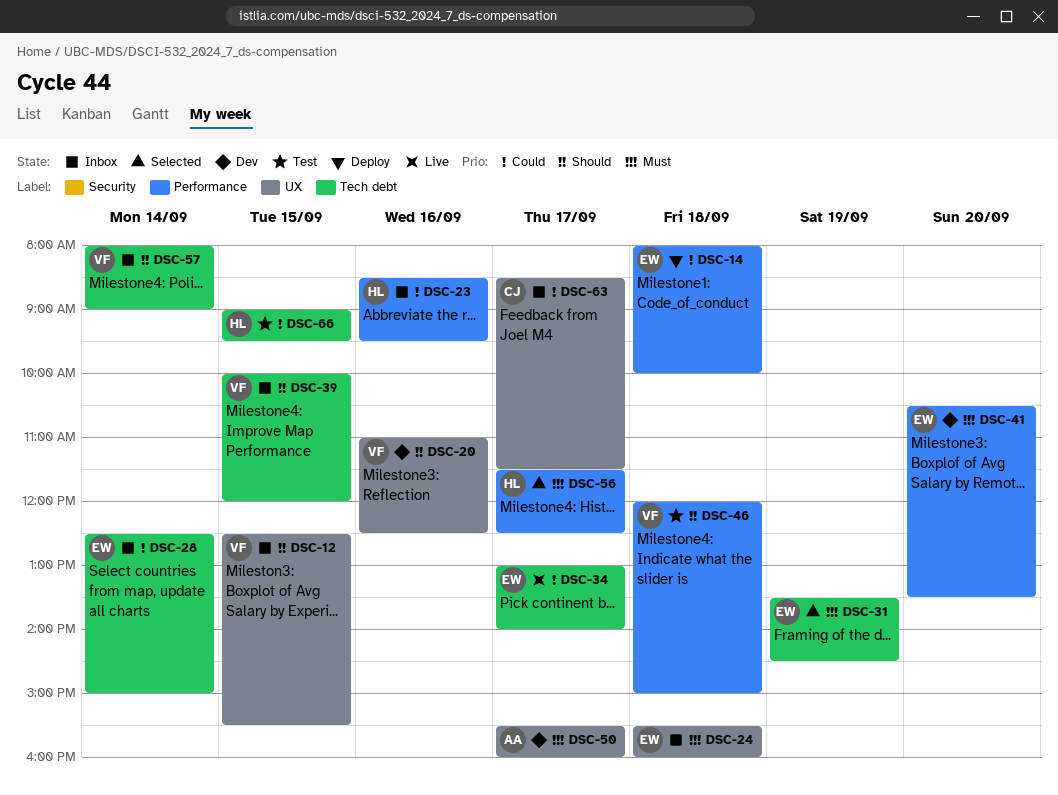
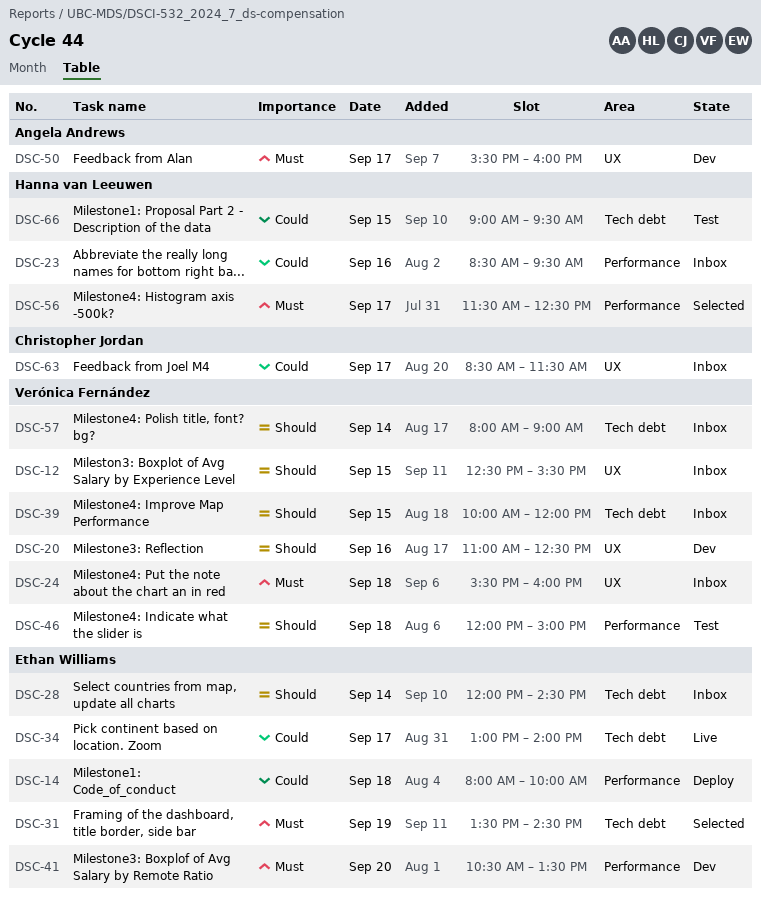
DSC-24, owner: Ethan Williams -> Verónica Fernández
DSC-28, priority: Could -> Should
DSC-28, begins: 12:30 -> 12:00
DSC-28, ends: 15:00 -> 14:30

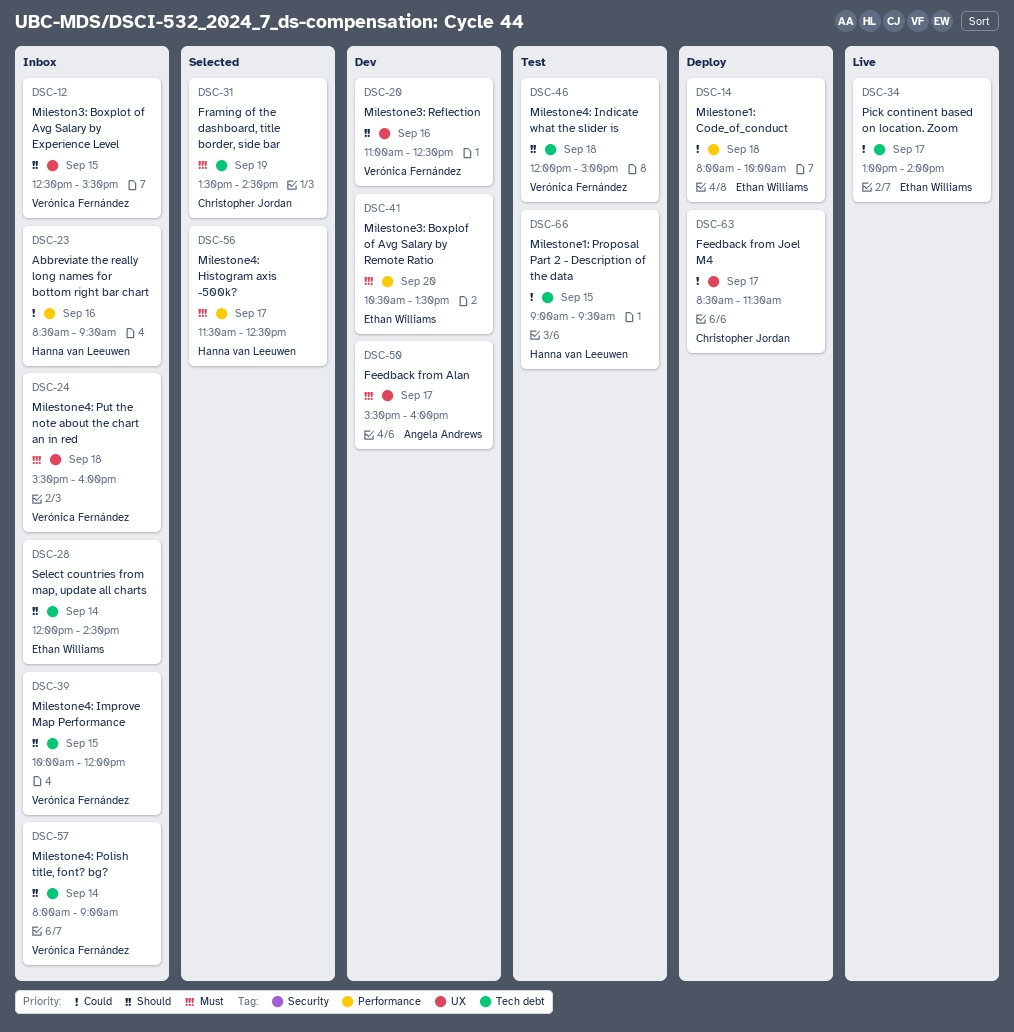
DSC-31, owner: Ethan Williams -> Christopher Jordan
DSC-46, label: Performance -> Tech debt
DSC-63, status: Inbox -> Deploy

